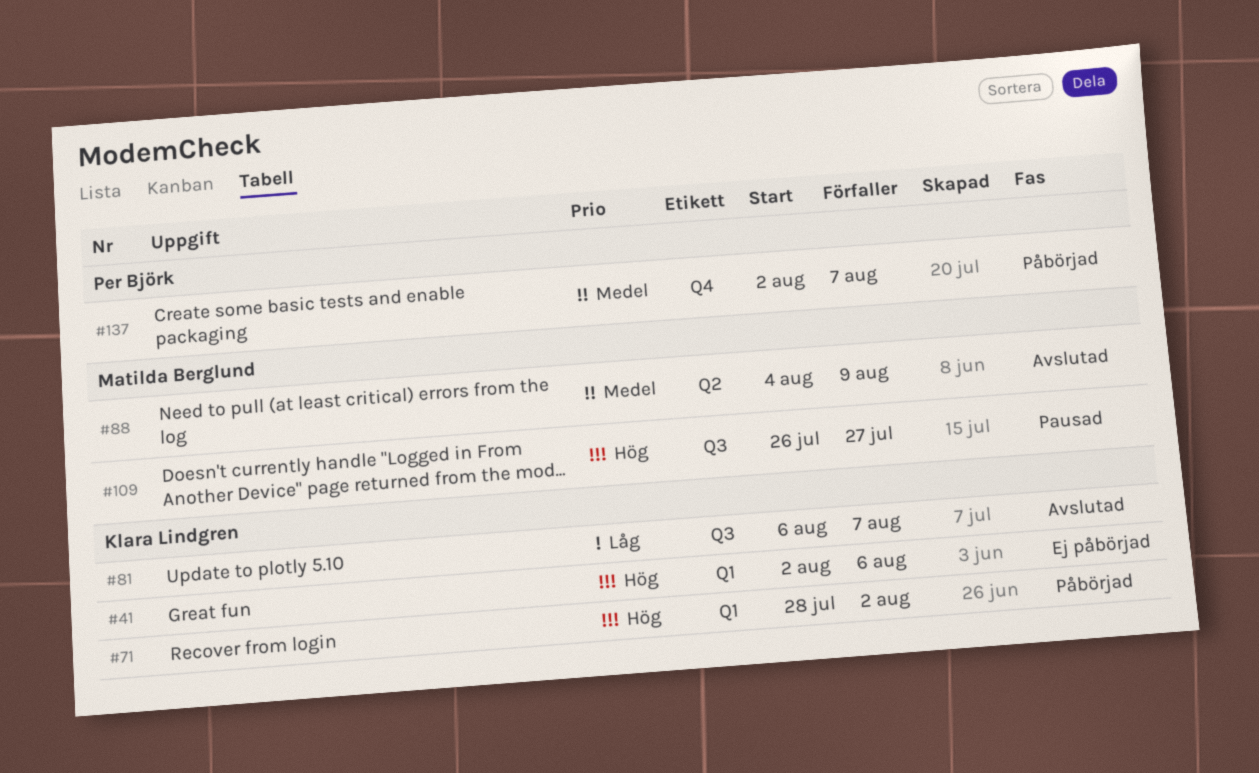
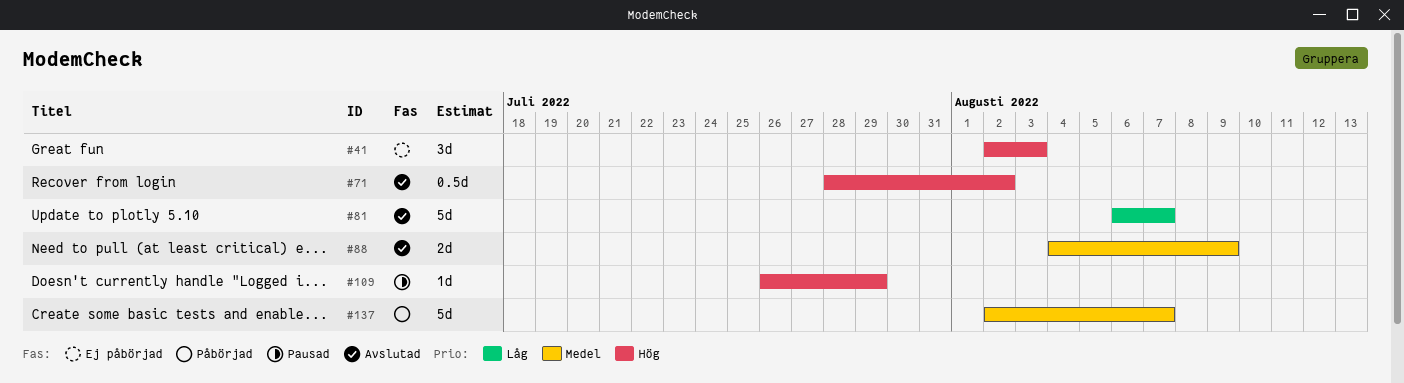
#41, due: Aug 6 -> Aug 3
#71, status: Påbörjad -> Avslutad
#109, due: Jul 27 -> Jul 29

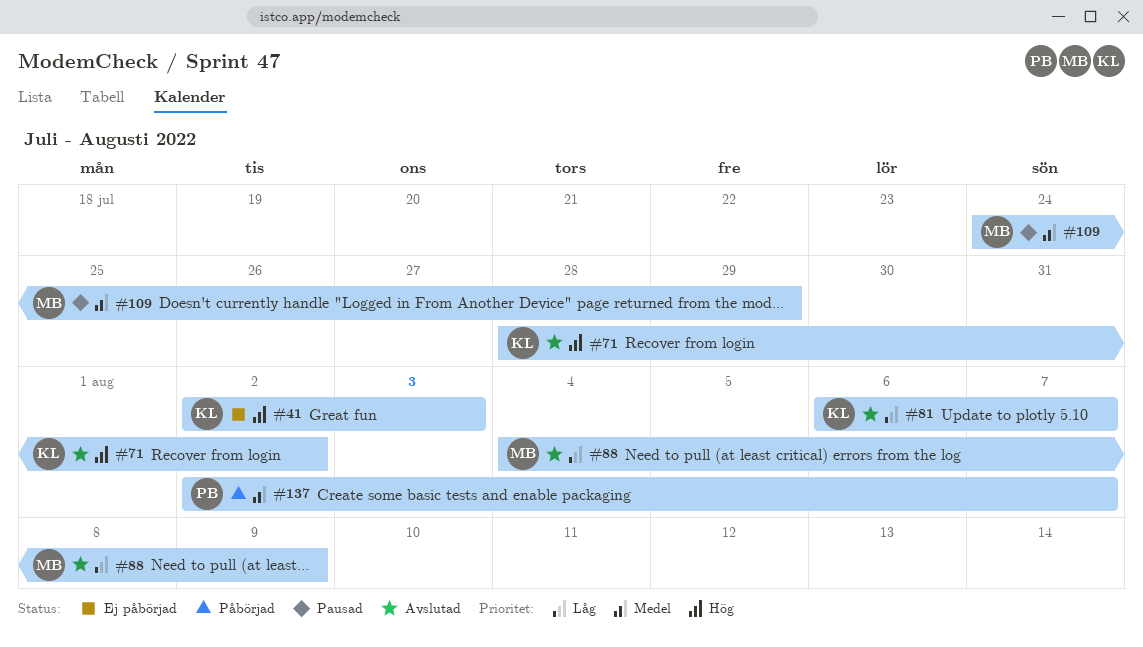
#88, priority: Medel -> Låg
#109, priority: Hög -> Medel
#109, start: Jul 26 -> Jul 24

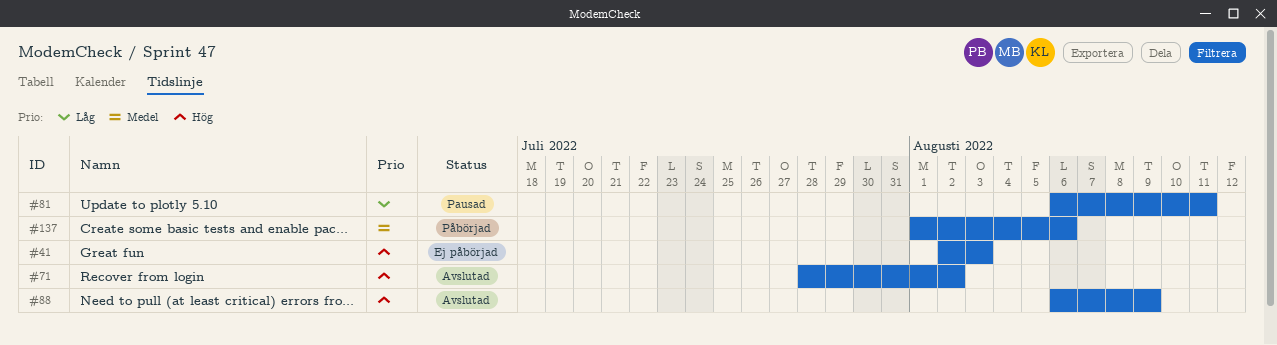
#81, status: Avslutad -> Pausad
#81, due: Aug 7 -> Aug 11
#88, priority: Låg -> Hög
#88, start: Aug 4 -> Aug 6
#109: present -> none
#137, start: Aug 2 -> Aug 1
#137, due: Aug 7 -> Aug 6

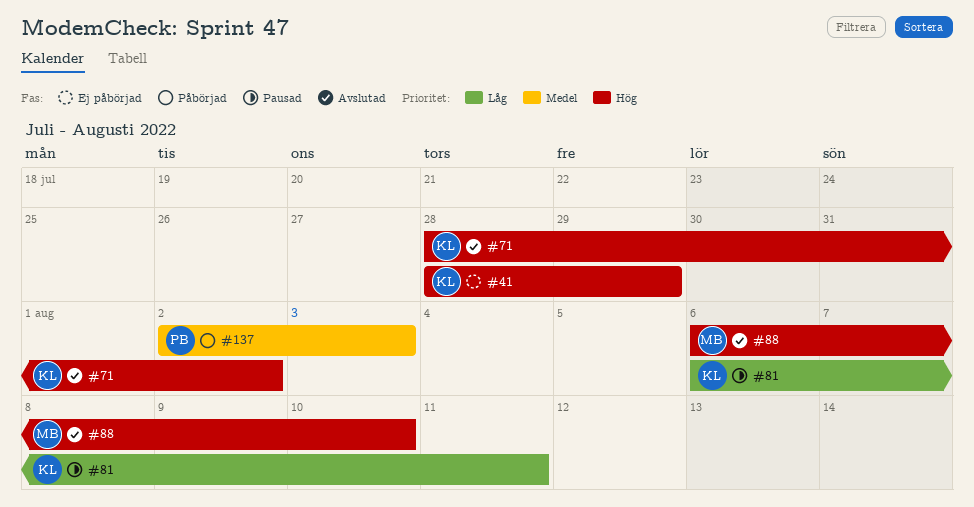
#41, start: Aug 2 -> Jul 28
#41, due: Aug 3 -> Jul 29
#88, due: Aug 9 -> Aug 10
#137, start: Aug 1 -> Aug 2
#137, due: Aug 6 -> Aug 3

